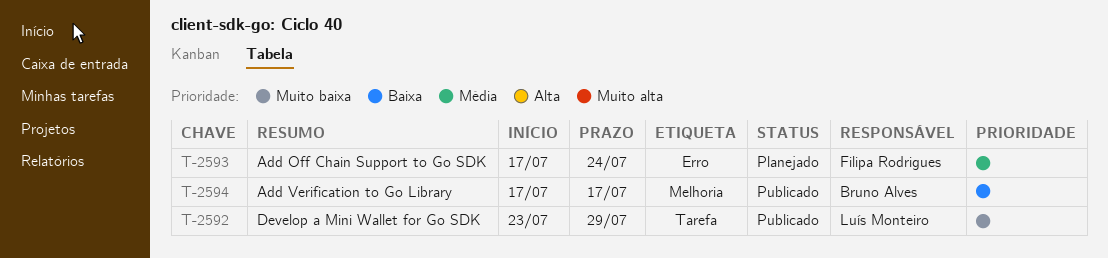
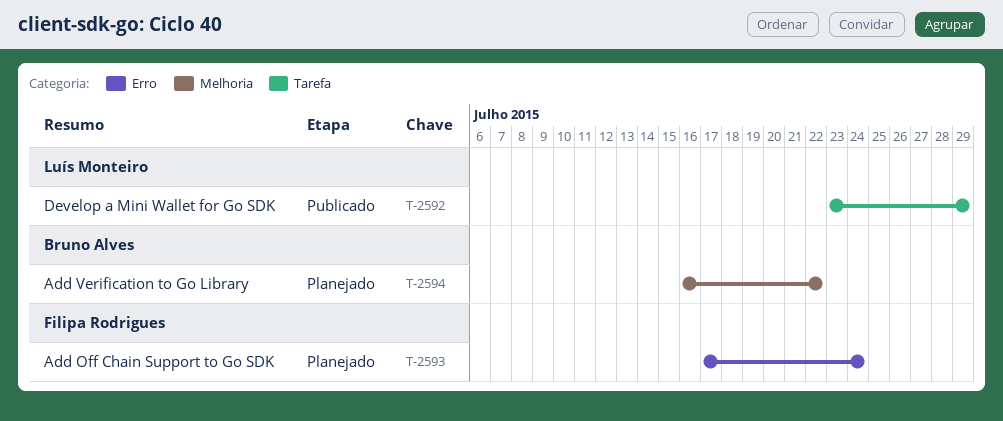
T-2594, status: Publicado -> Planejado
T-2594, start: Jul 17 -> Jul 16
T-2594, due: Jul 17 -> Jul 22

